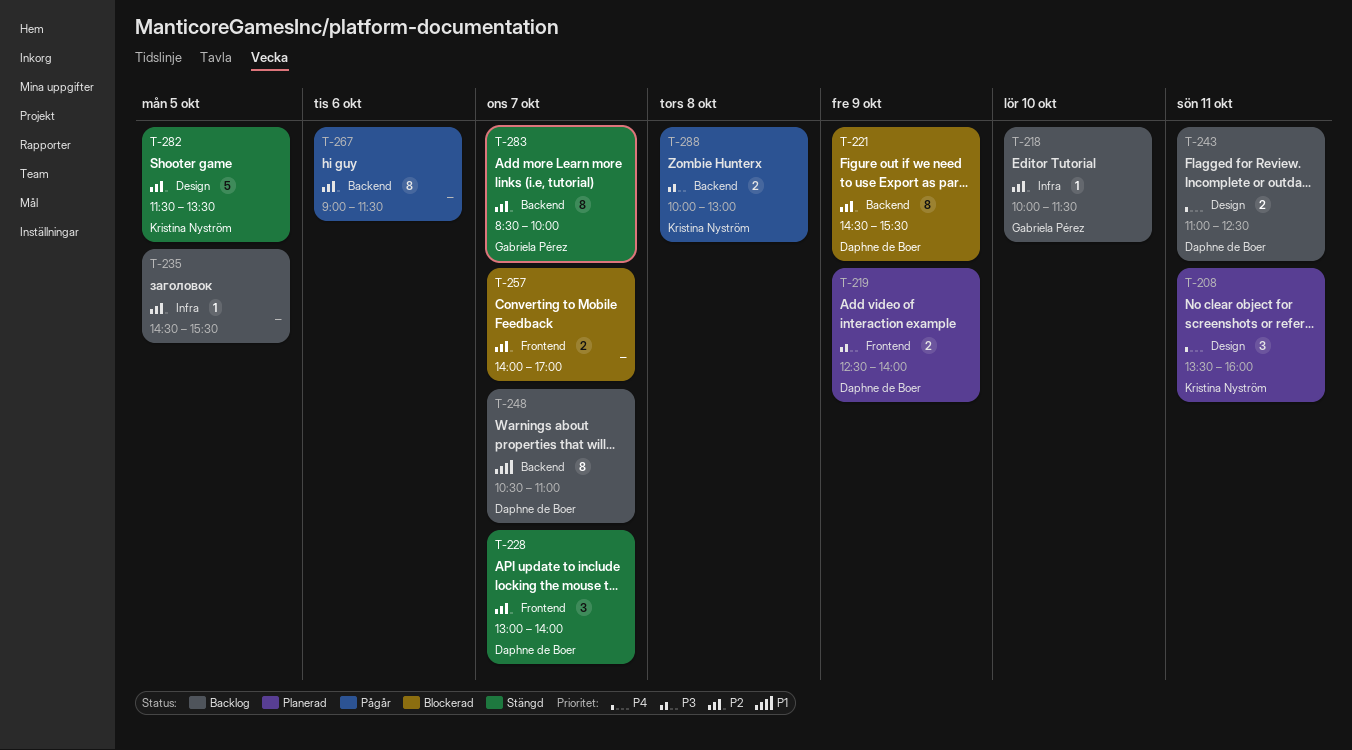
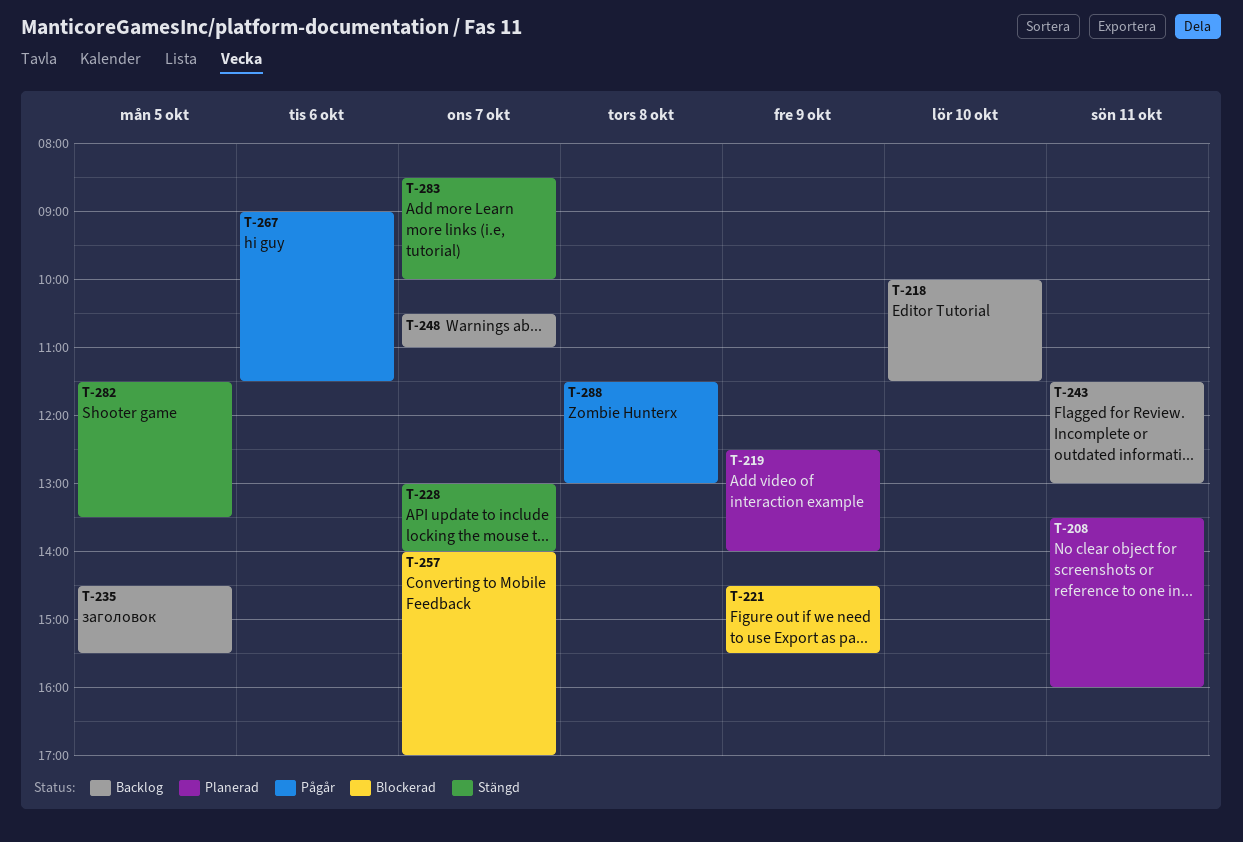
T-243, begins: 11:00 -> 11:30
T-243, ends: 12:30 -> 13:00
T-288, begins: 10:00 -> 11:30

